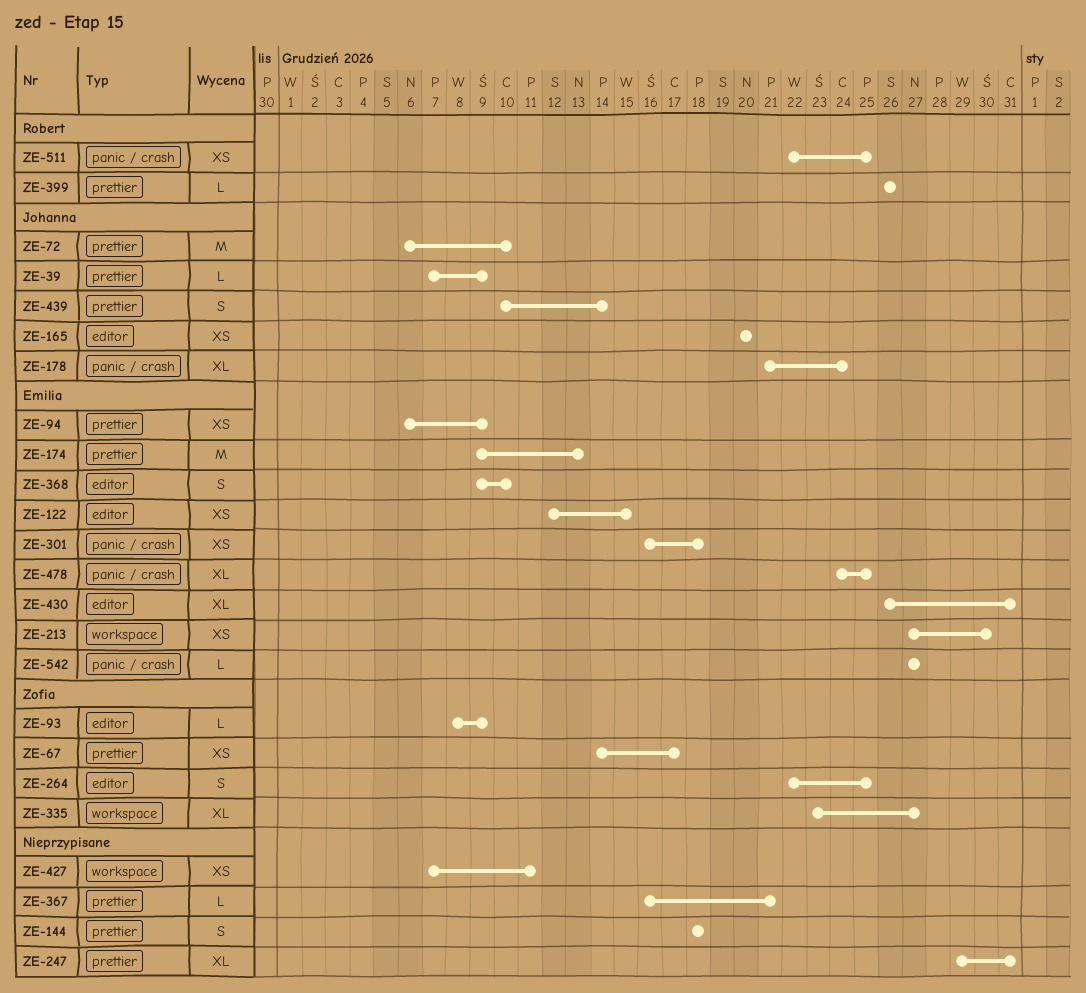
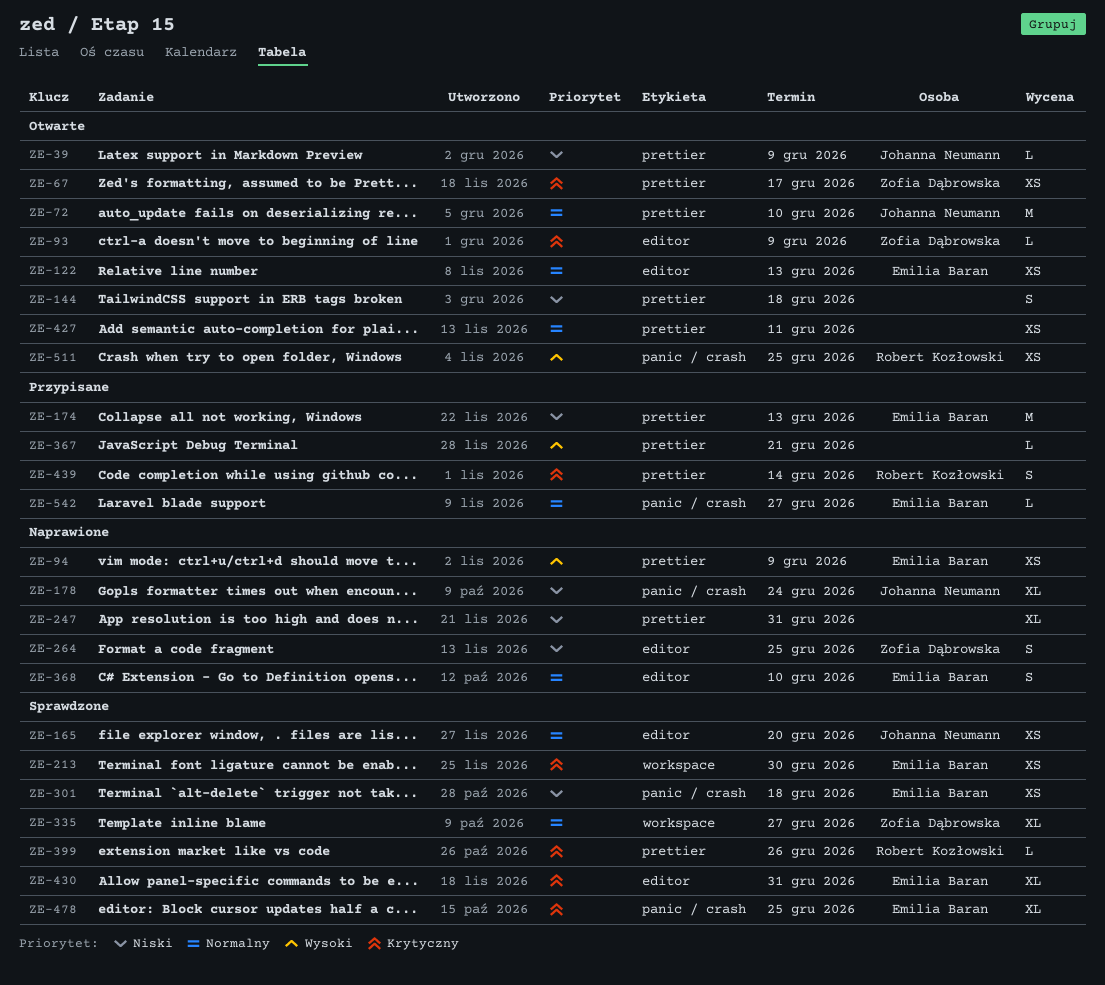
ZE-122, due: Dec 15 -> Dec 13
ZE-427, label: workspace -> prettier
ZE-439, owner: Johanna Neumann -> Robert Kozłowski

